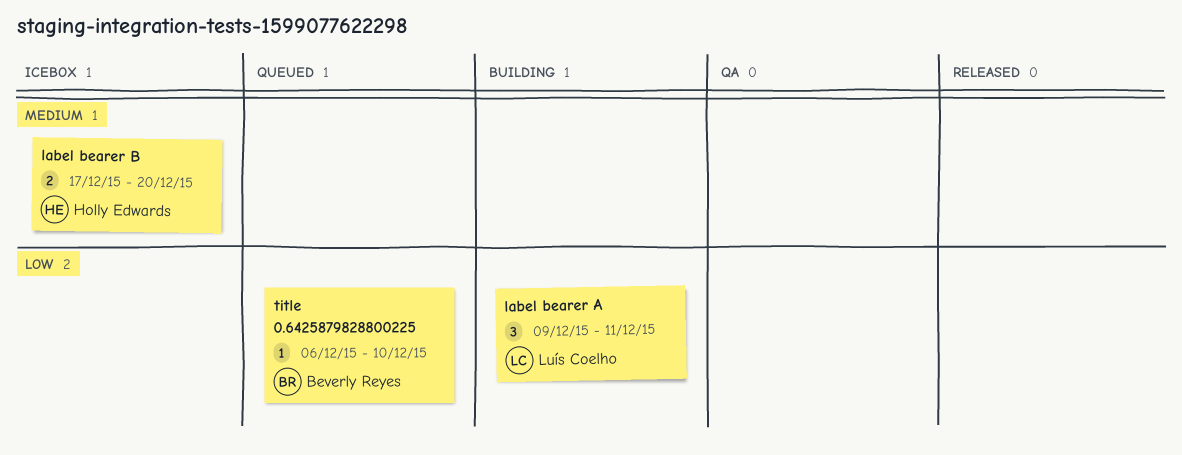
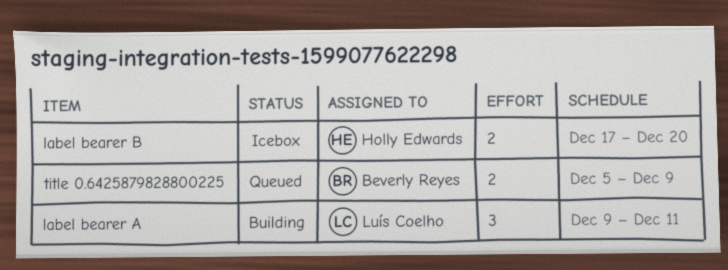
title 0.6425879828800225, estimate: 1 -> 2
title 0.6425879828800225, start: Dec 6 -> Dec 5
title 0.6425879828800225, due: Dec 10 -> Dec 9

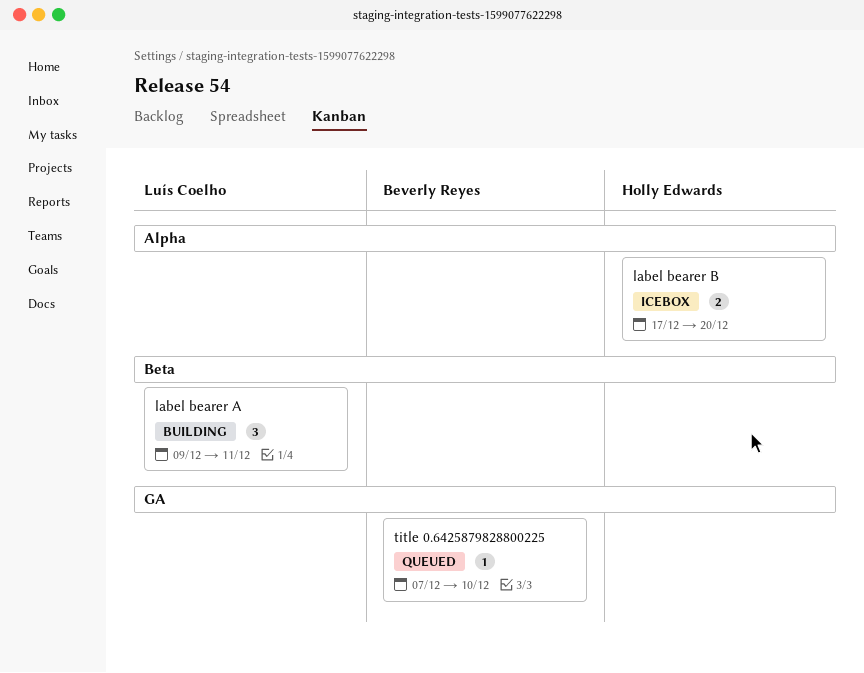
title 0.6425879828800225, estimate: 2 -> 1
title 0.6425879828800225, start: Dec 5 -> Dec 7
title 0.6425879828800225, due: Dec 9 -> Dec 10

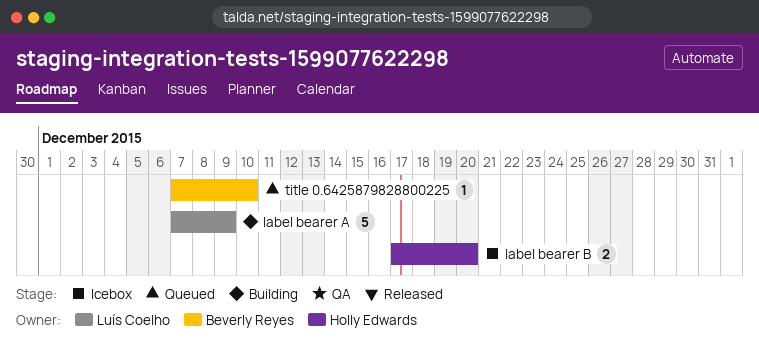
label bearer A, estimate: 3 -> 5
label bearer A, start: Dec 9 -> Dec 7
label bearer A, due: Dec 11 -> Dec 9

